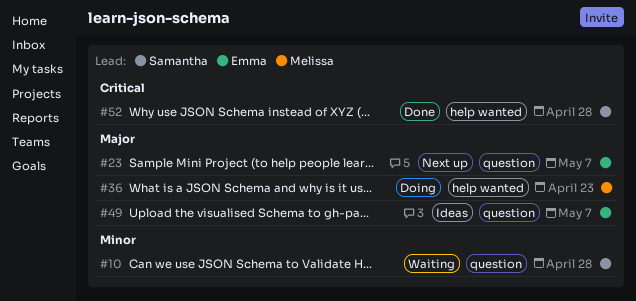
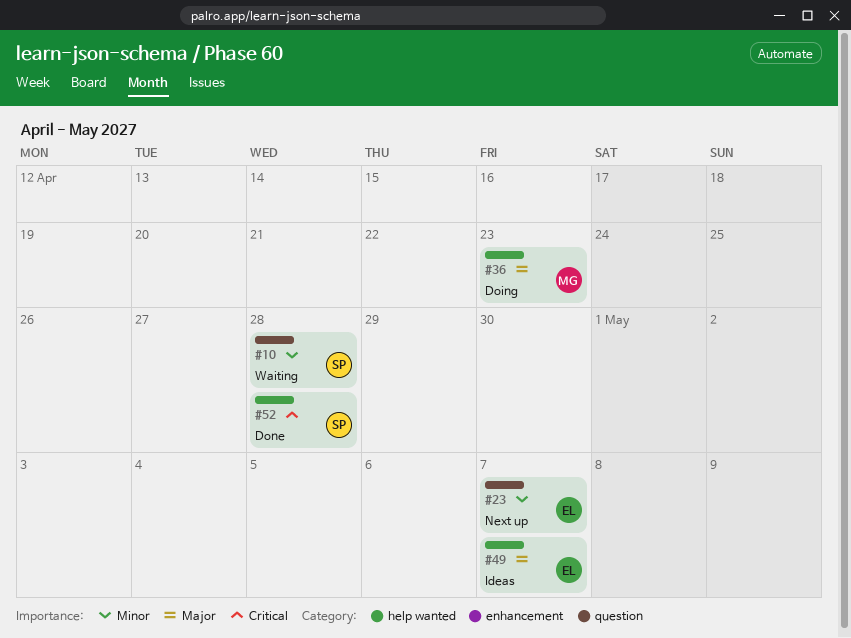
#23, priority: Major -> Minor
#49, label: question -> help wanted

